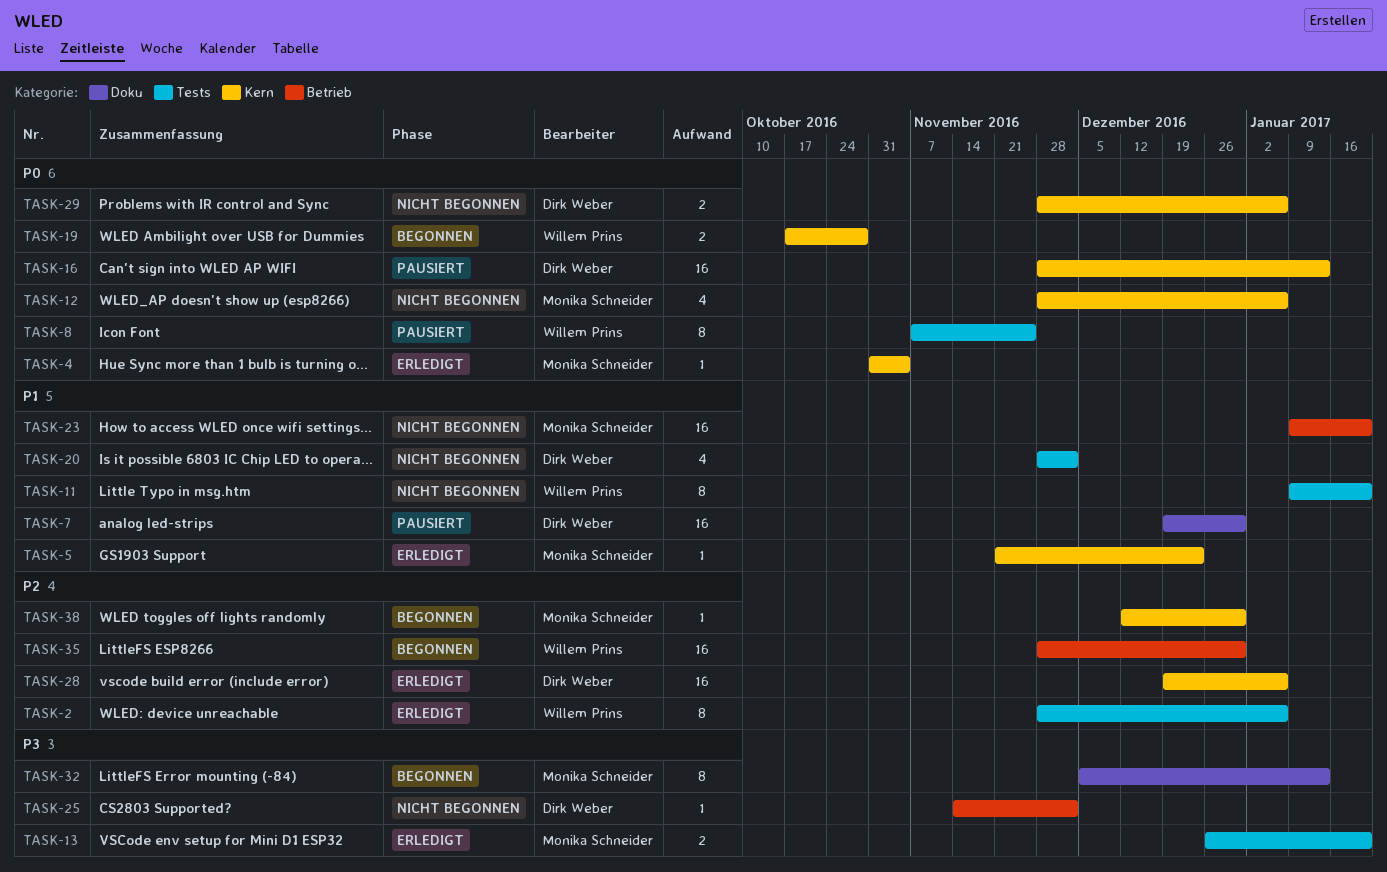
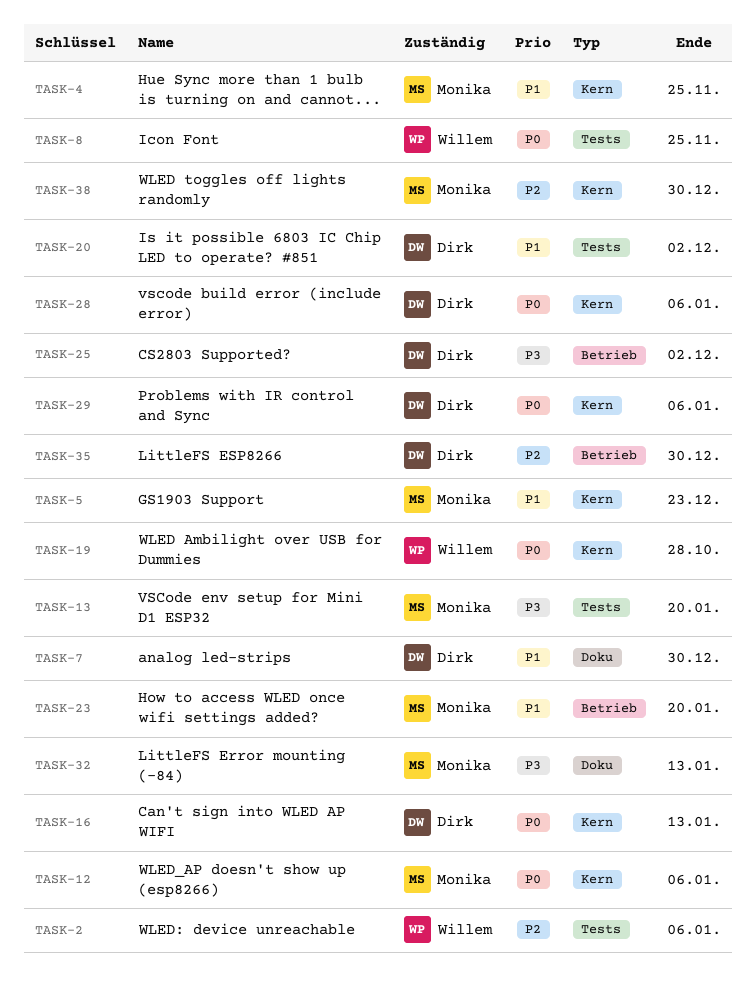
TASK-4, priority: P0 -> P1
TASK-4, due: Nov 4 -> Nov 25
TASK-11: present -> none
TASK-28, priority: P2 -> P0
TASK-35, owner: Willem Prins -> Dirk Weber

